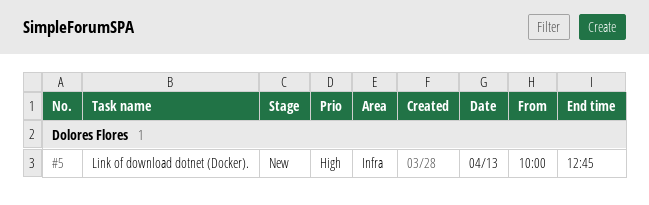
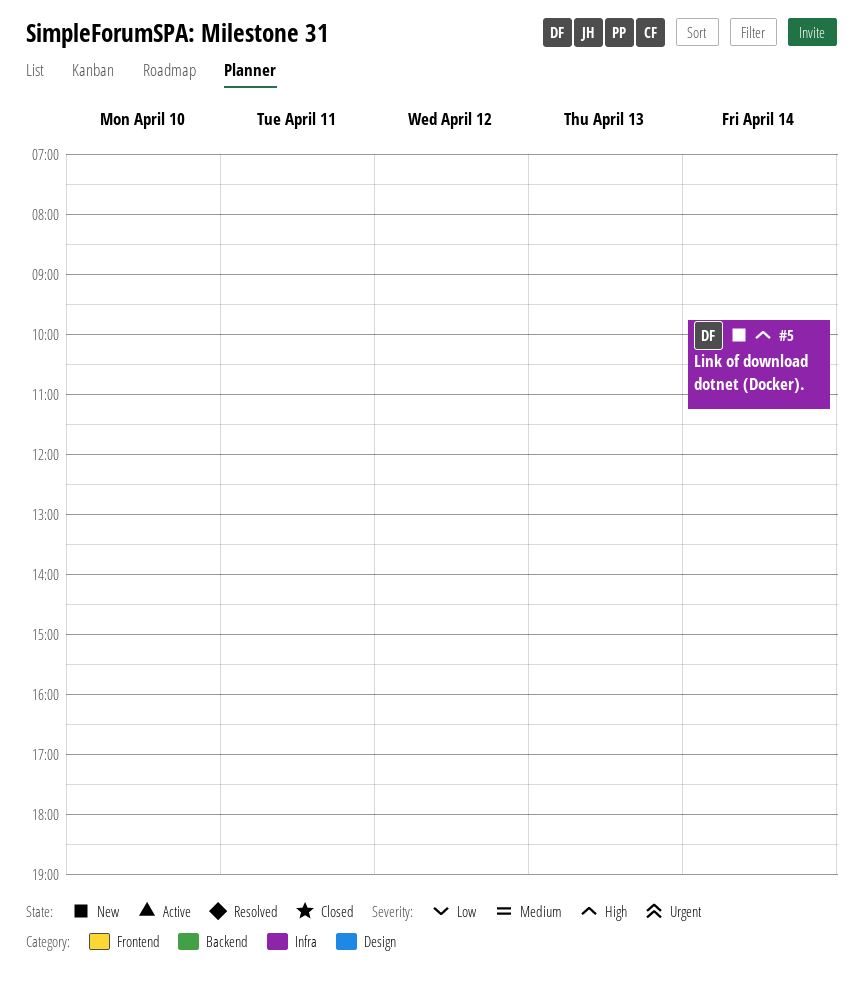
#5, day: Apr 13 -> Apr 14
#5, begins: 10:00 -> 09:45
#5, ends: 12:45 -> 11:15

